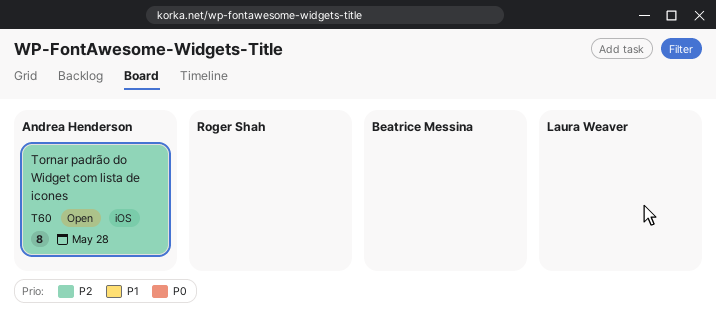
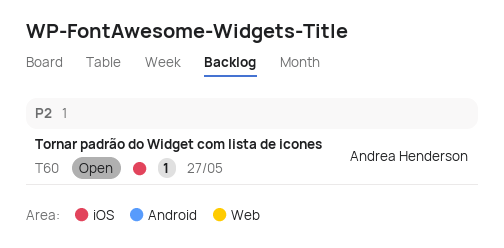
T60, estimate: 8 -> 1
T60, due: May 28 -> May 27

